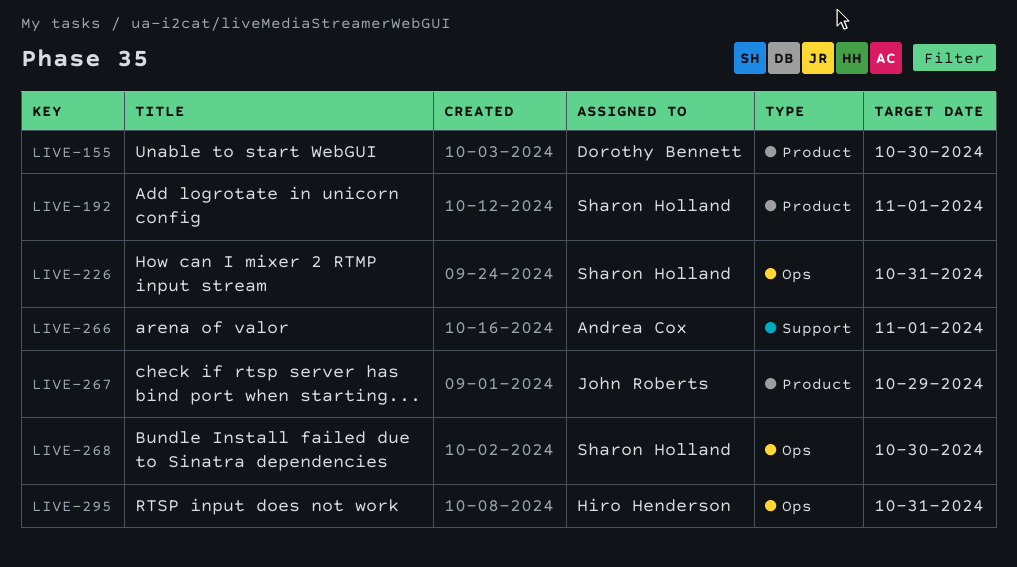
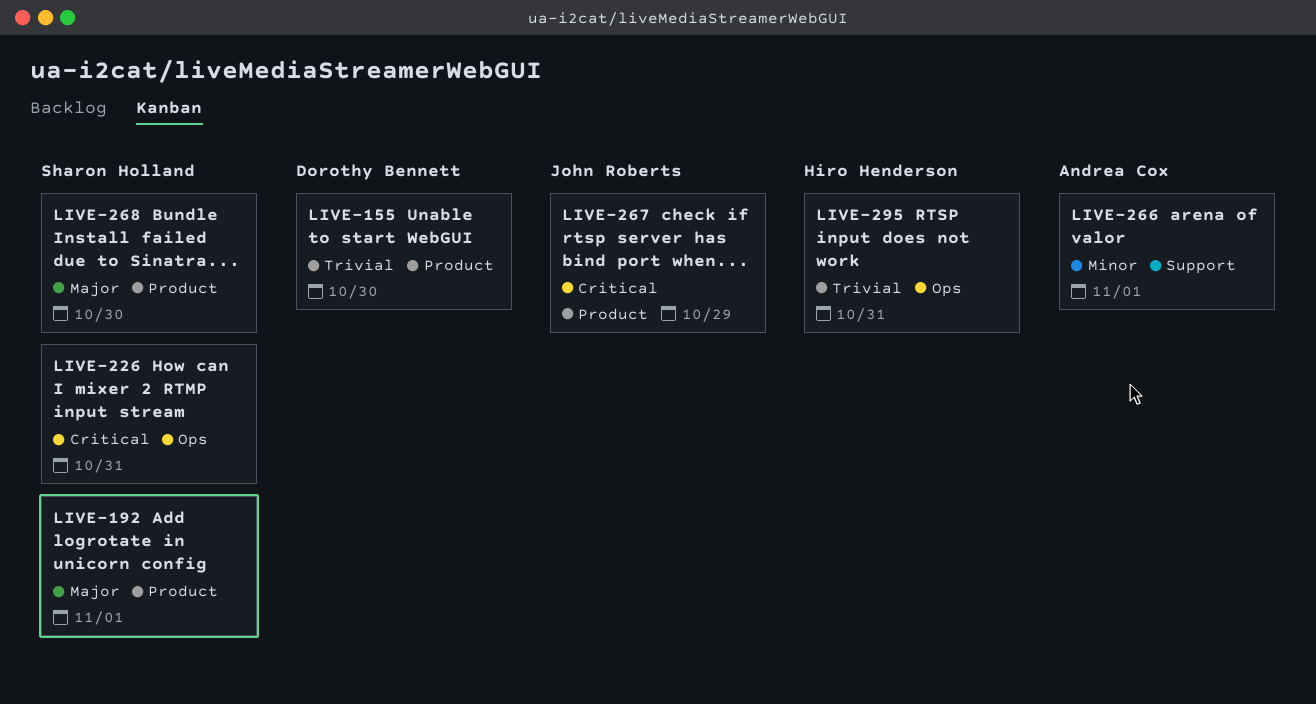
LIVE-268, label: Ops -> Product

